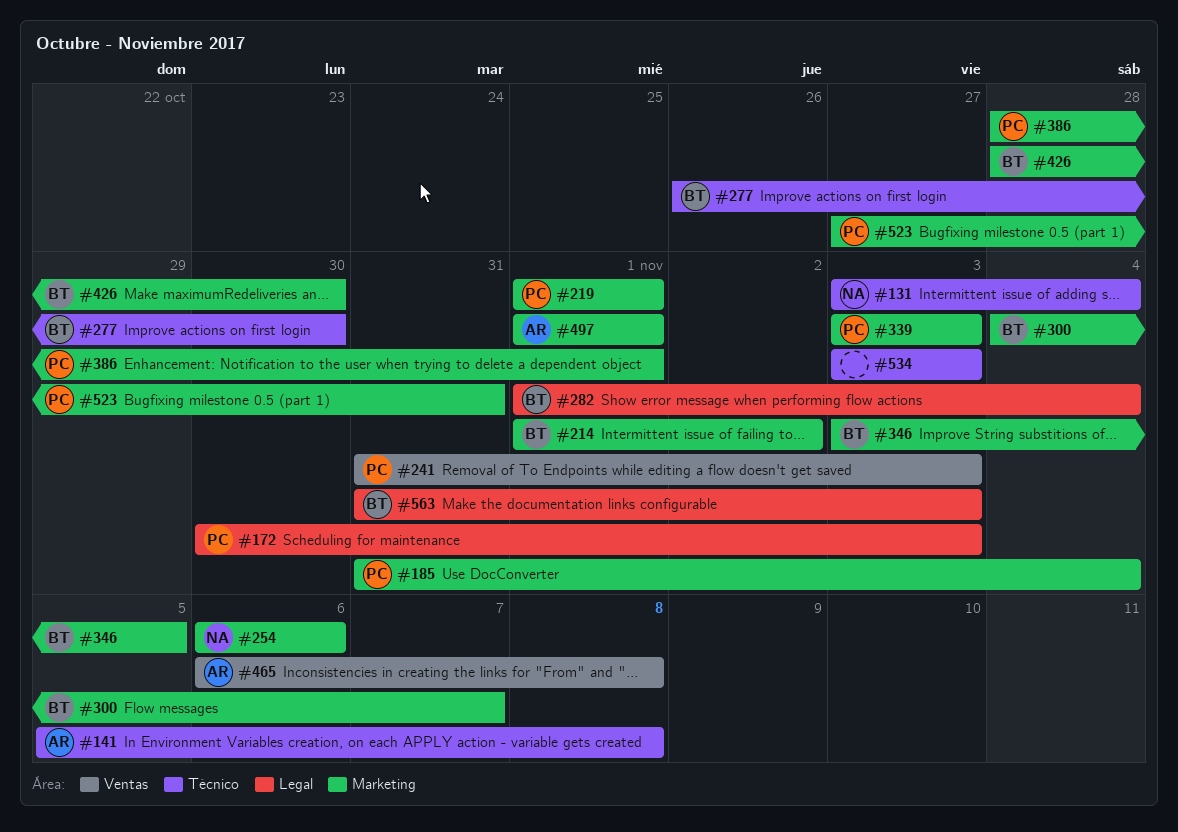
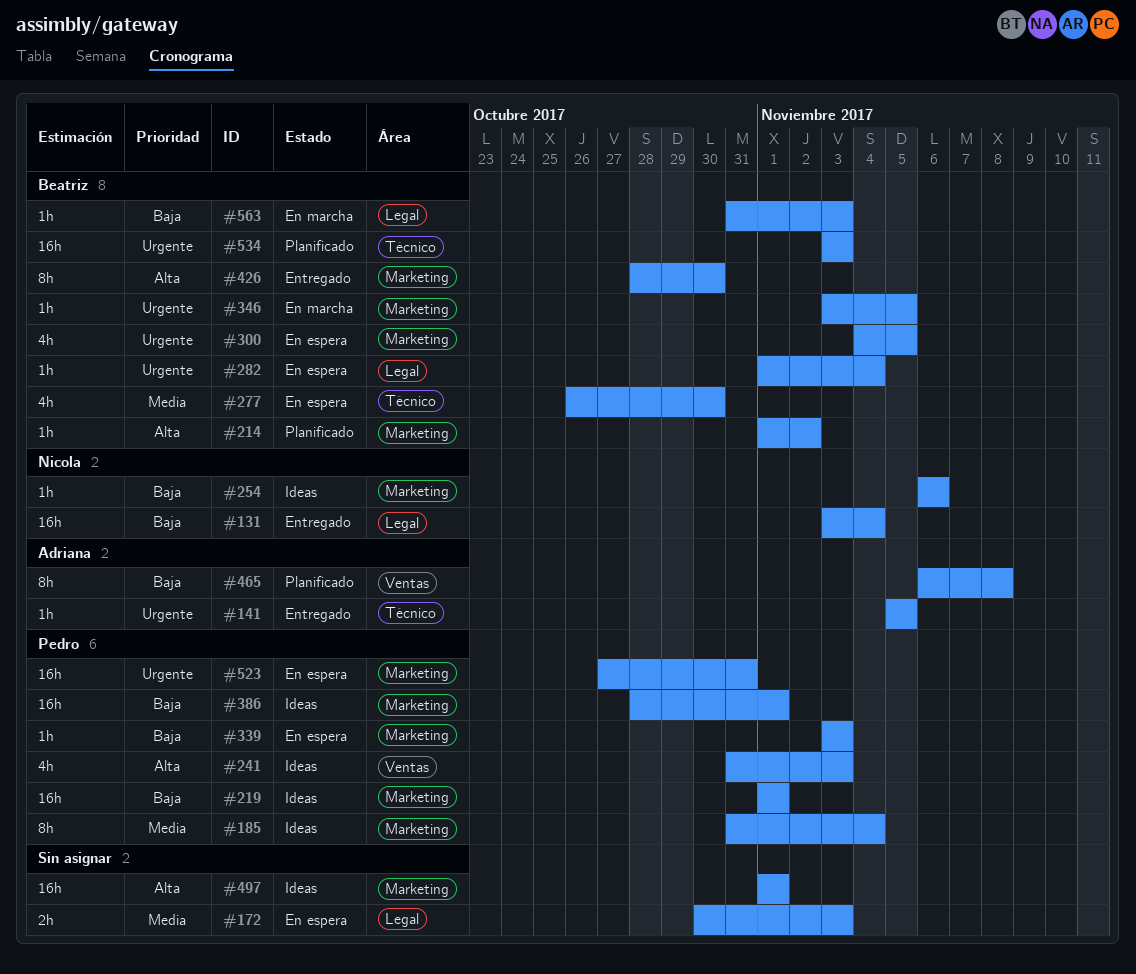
#131, label: Técnico -> Legal
#141, due: Nov 8 -> Nov 5
#172, owner: Pedro -> none
#300, due: Nov 7 -> Nov 5
#497, owner: Adriana -> none
#534, owner: none -> Beatriz

